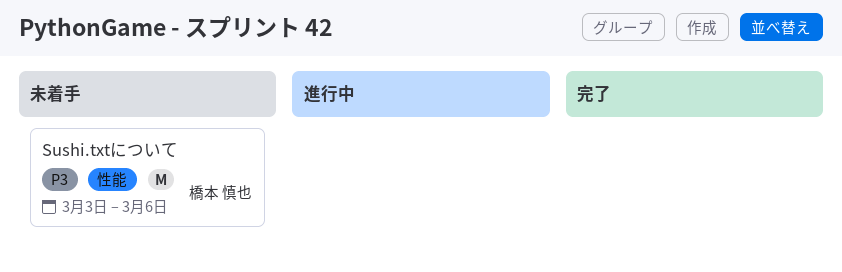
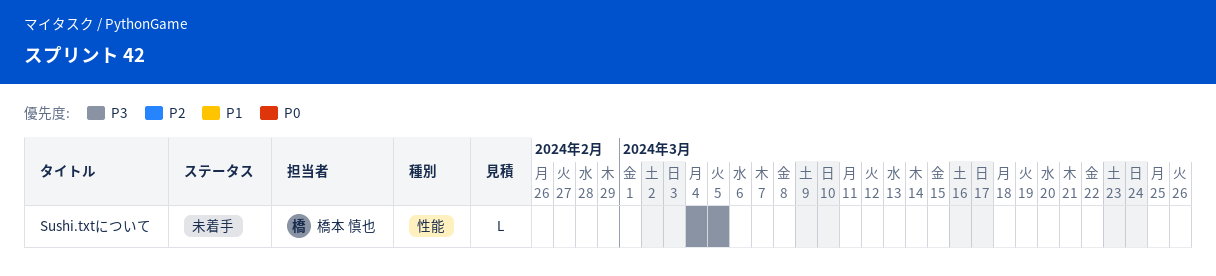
Sushi.txtについて, estimate: M -> L
Sushi.txtについて, start: Mar 3 -> Mar 4
Sushi.txtについて, due: Mar 6 -> Mar 5

